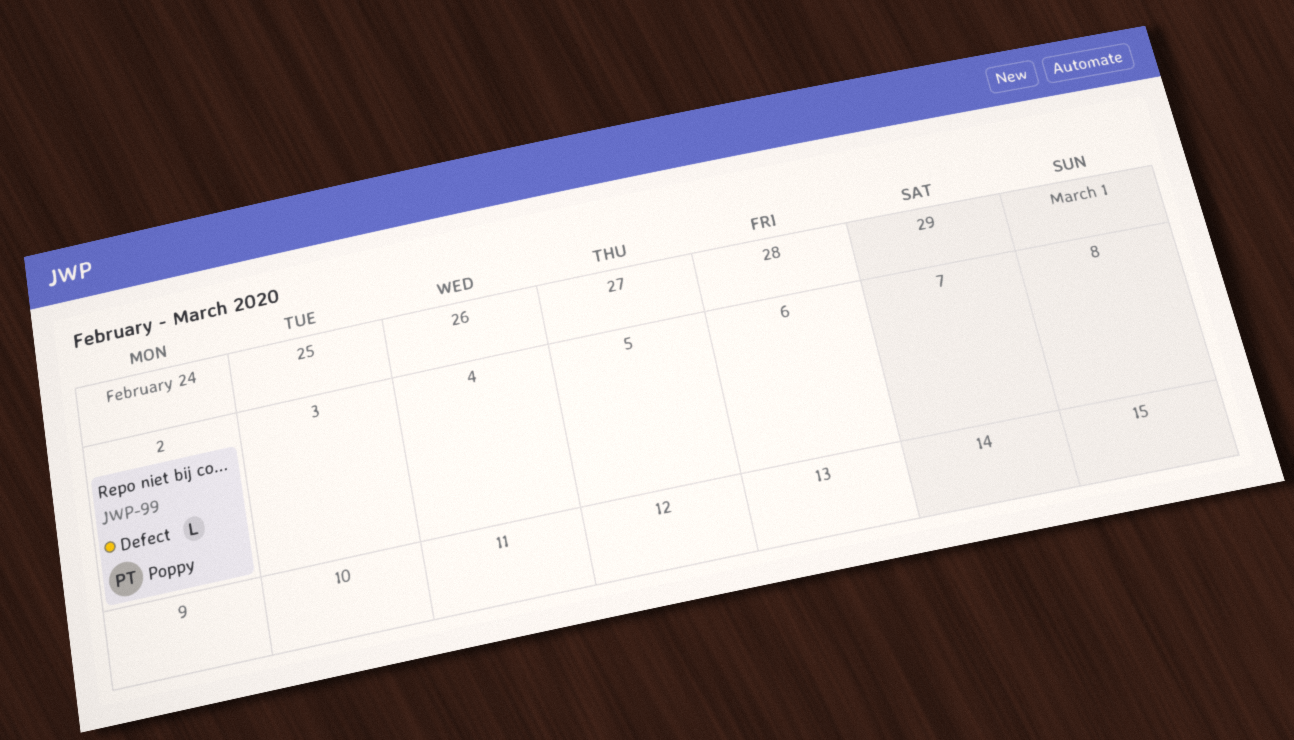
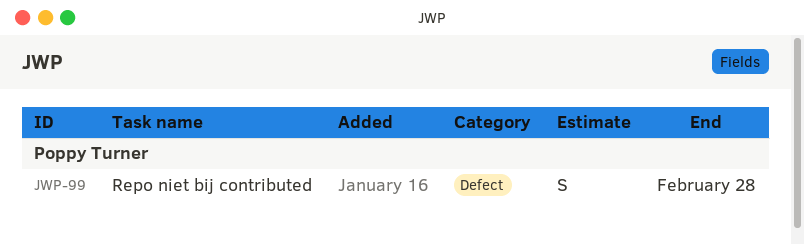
JWP-99, estimate: L -> S
JWP-99, due: Mar 2 -> Feb 28

